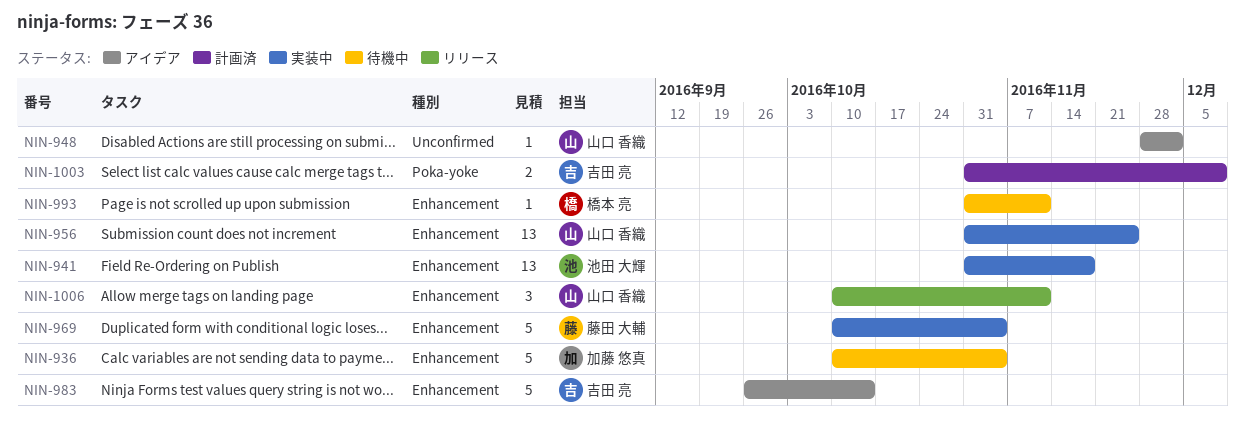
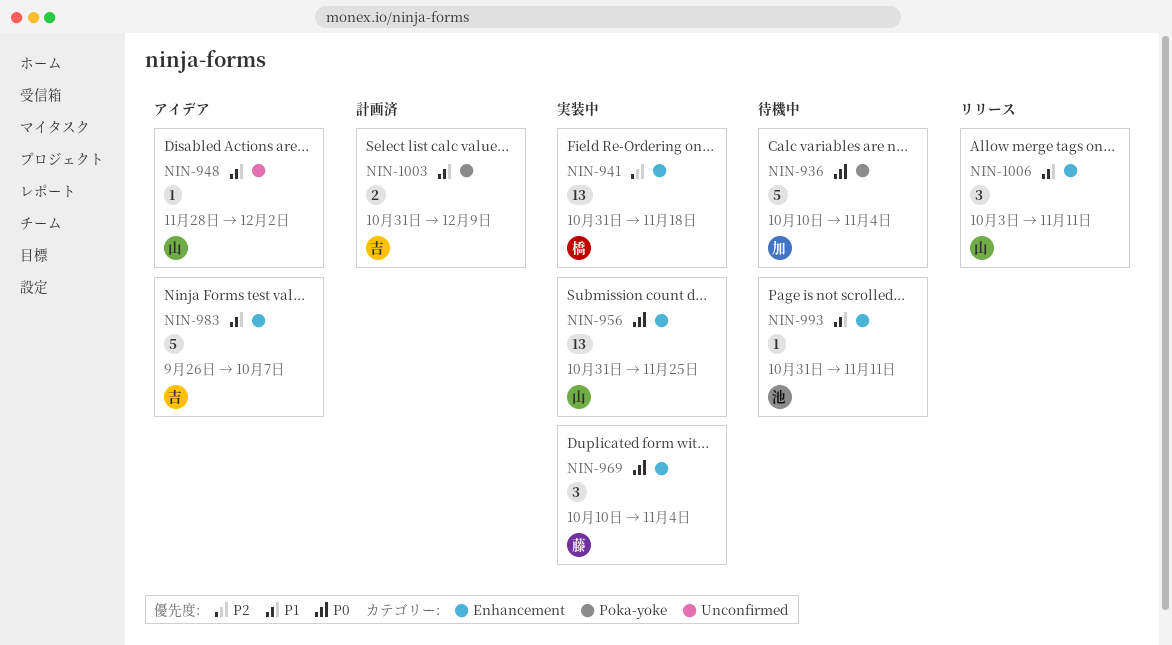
NIN-936, label: Enhancement -> Poka-yoke
NIN-941, owner: 池田 大輝 -> 橋本 亮
NIN-969, estimate: 5 -> 3
NIN-983, due: Oct 14 -> Oct 7
NIN-993, owner: 橋本 亮 -> 池田 大輝
NIN-1006, start: Oct 10 -> Oct 3

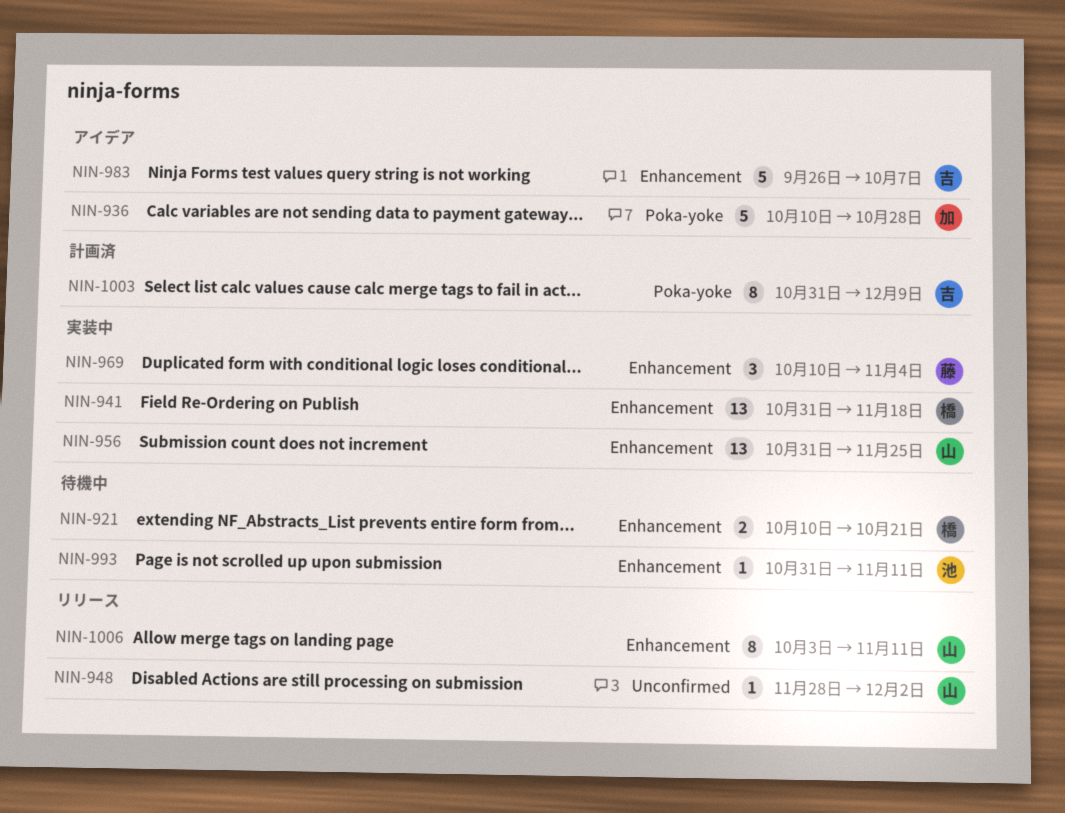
NIN-921: none -> present
NIN-936, status: 待機中 -> アイデア
NIN-936, due: Nov 4 -> Oct 28
NIN-948, status: アイデア -> リリース
NIN-1003, estimate: 2 -> 8
NIN-1006, estimate: 3 -> 8

